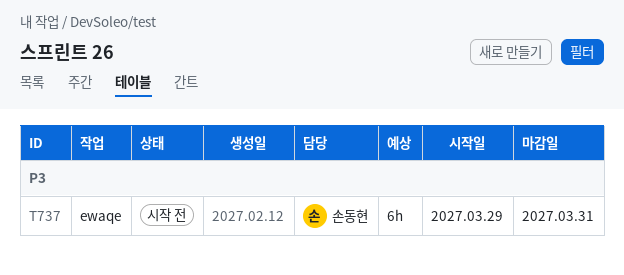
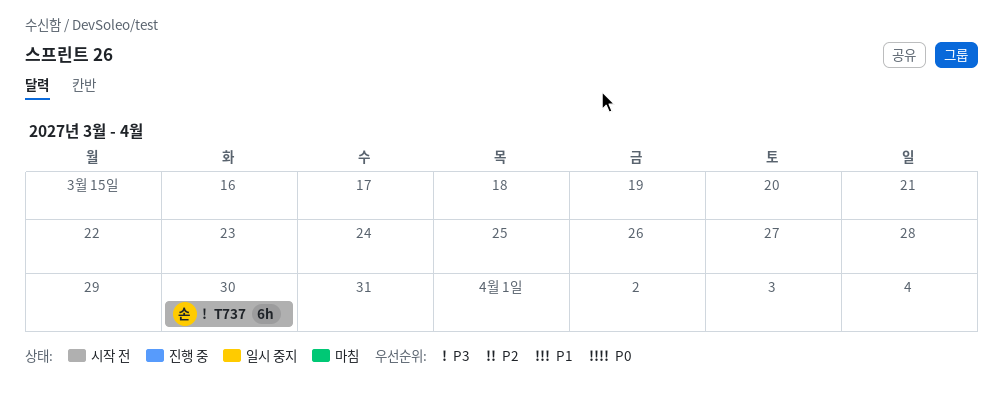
T737, start: Mar 29 -> Mar 30
T737, due: Mar 31 -> Mar 30

